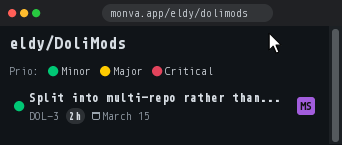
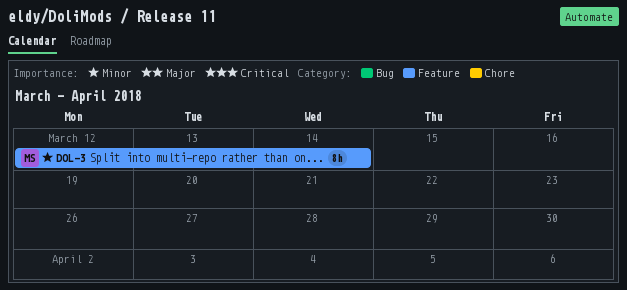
DOL-3, estimate: 2h -> 8h
DOL-3, due: Mar 15 -> Mar 14

